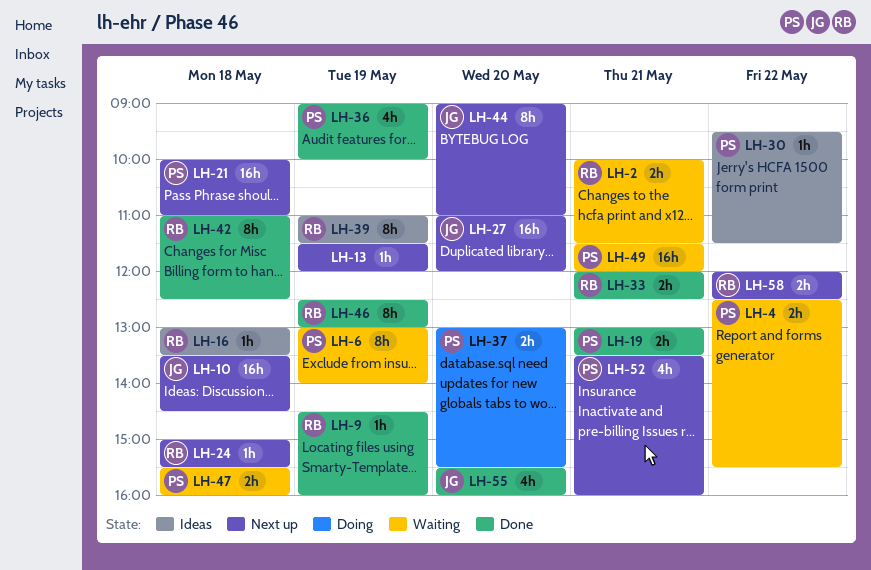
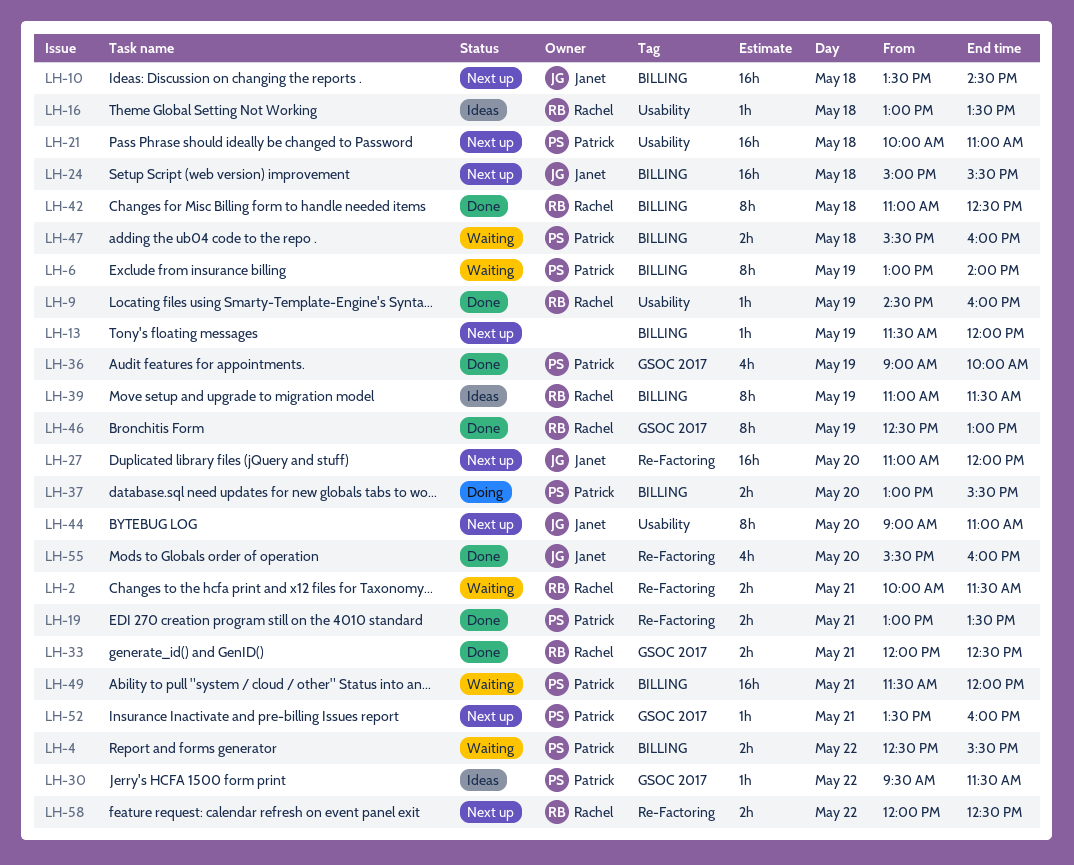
LH-24, owner: Rachel -> Janet
LH-24, estimate: 1h -> 16h
LH-52, estimate: 4h -> 1h

